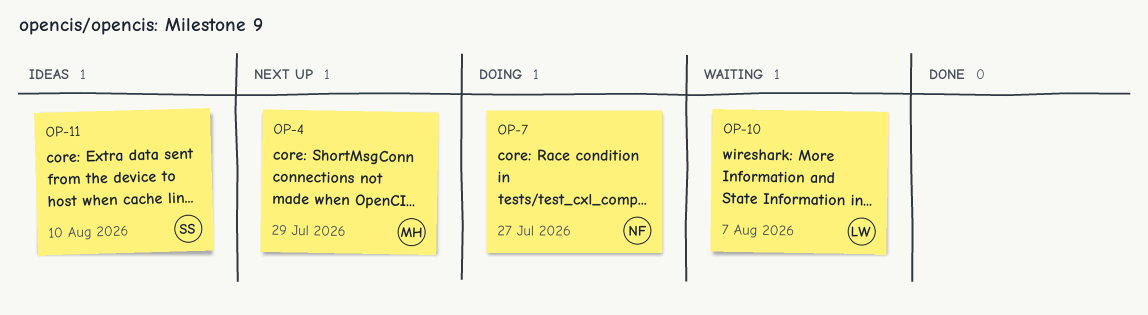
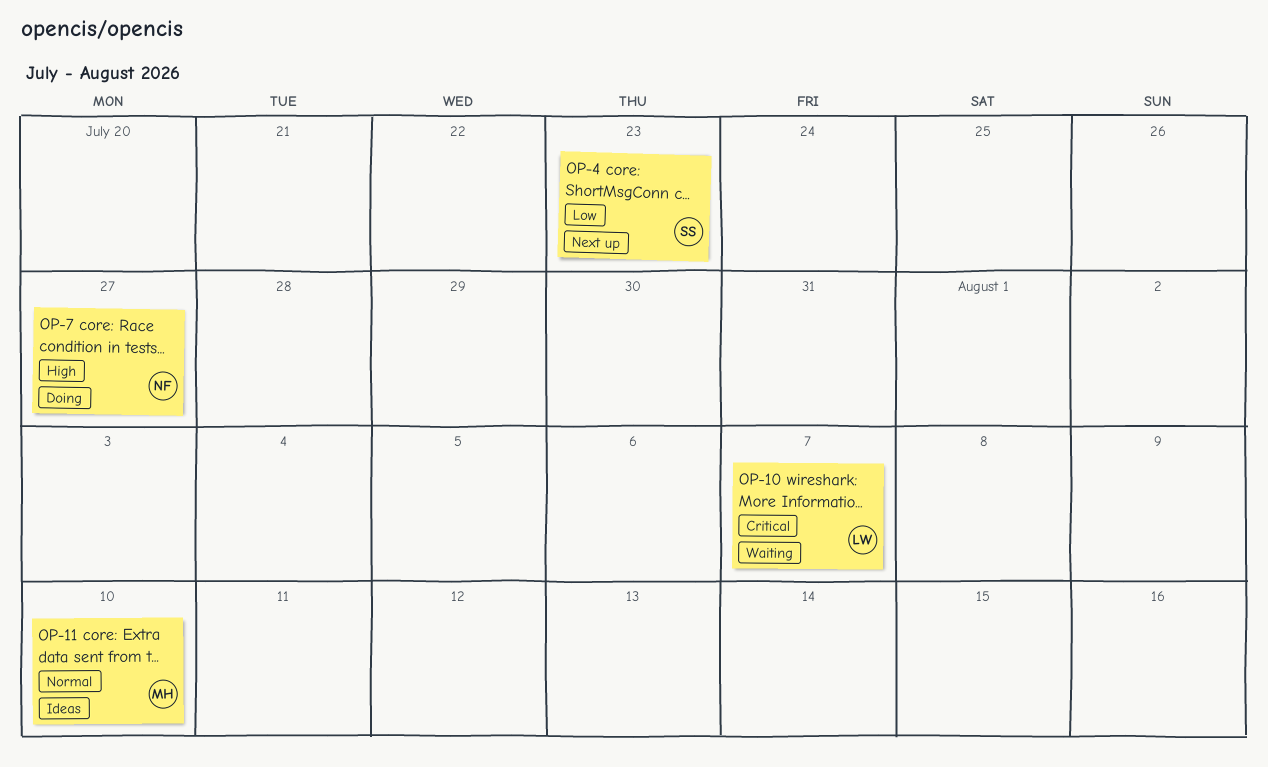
OP-4, owner: MH -> SS
OP-4, due: Jul 29 -> Jul 23
OP-11, owner: SS -> MH

